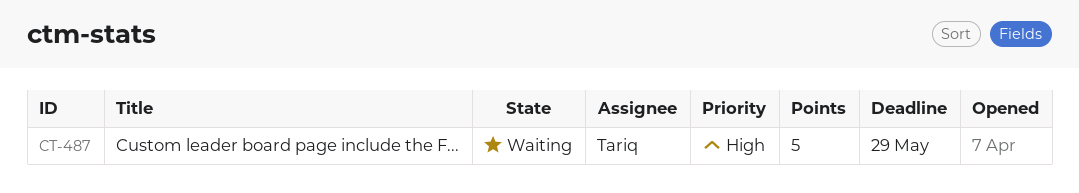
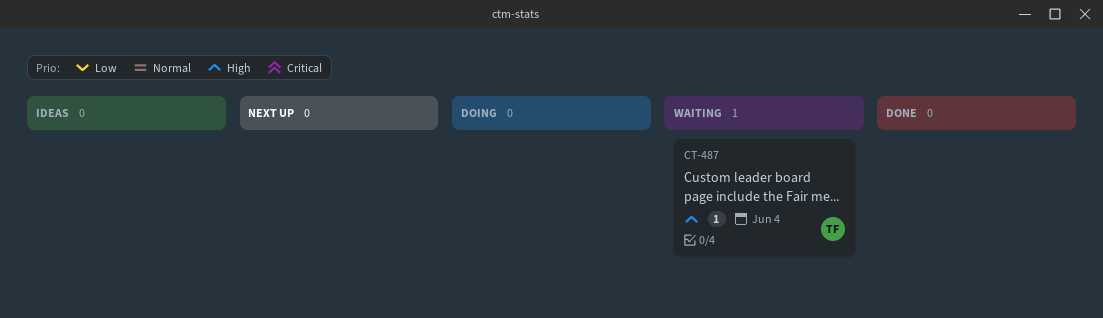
CT-487, estimate: 5 -> 1
CT-487, due: May 29 -> Jun 4

